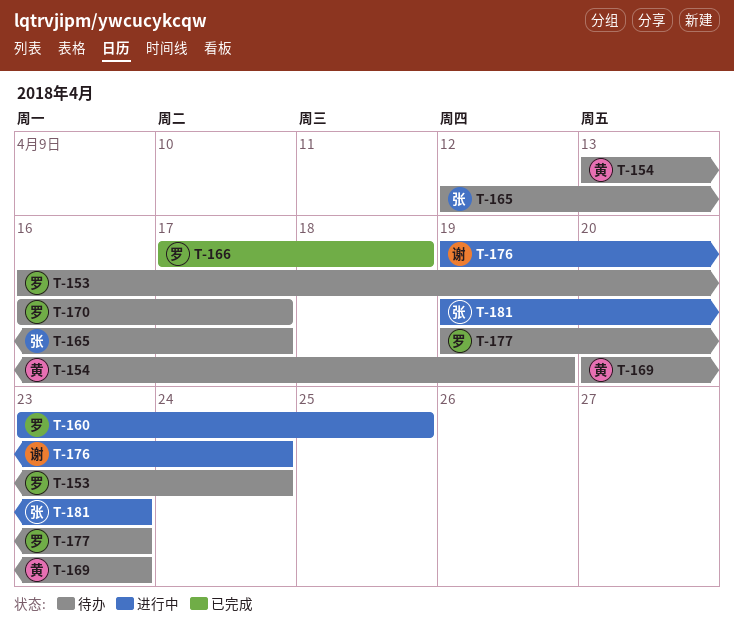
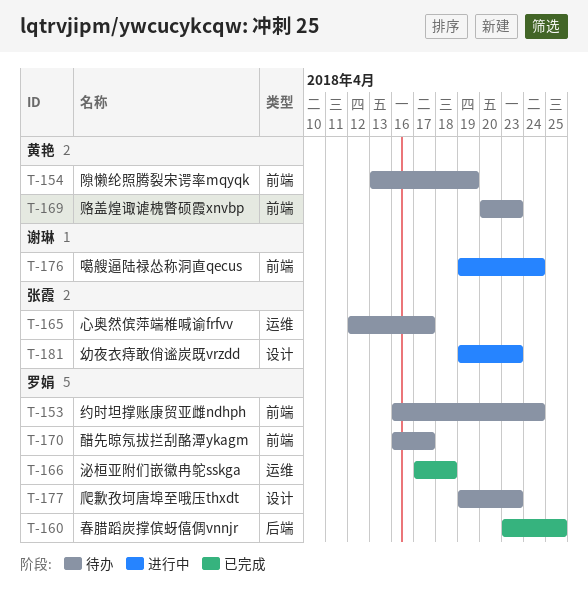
T-160, status: 进行中 -> 已完成

